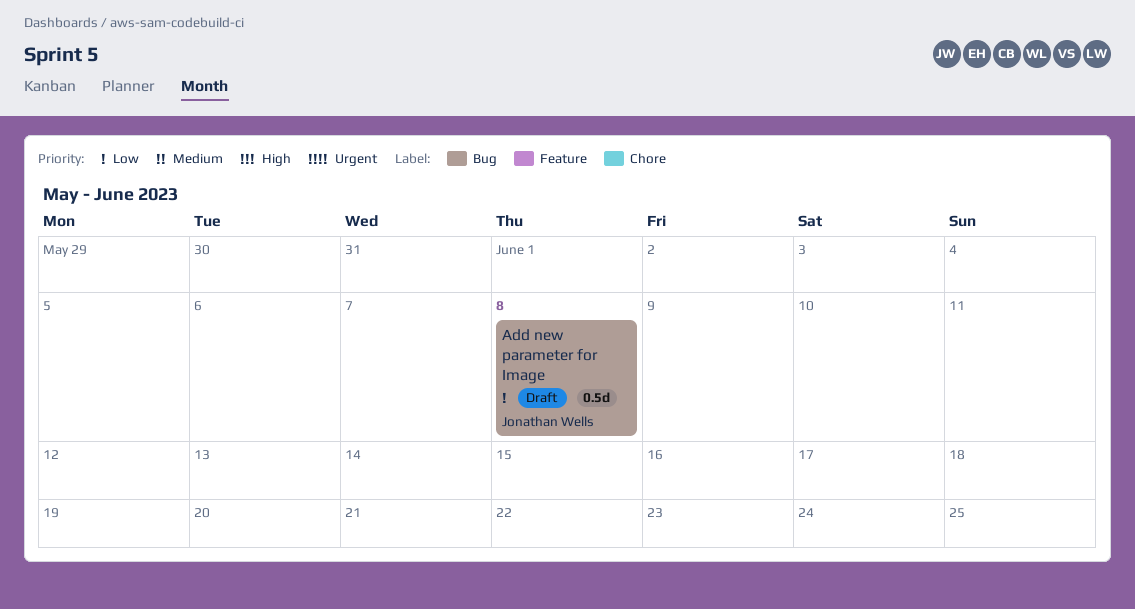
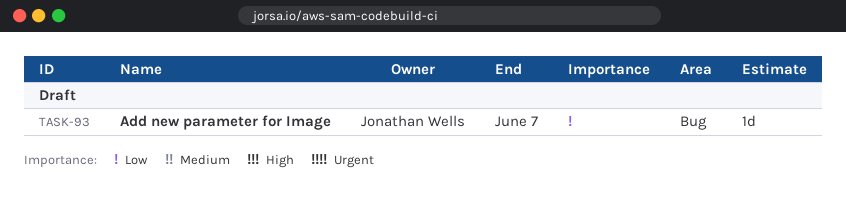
Add new parameter for Image, estimate: 0.5d -> 1d
Add new parameter for Image, due: Jun 8 -> Jun 7

